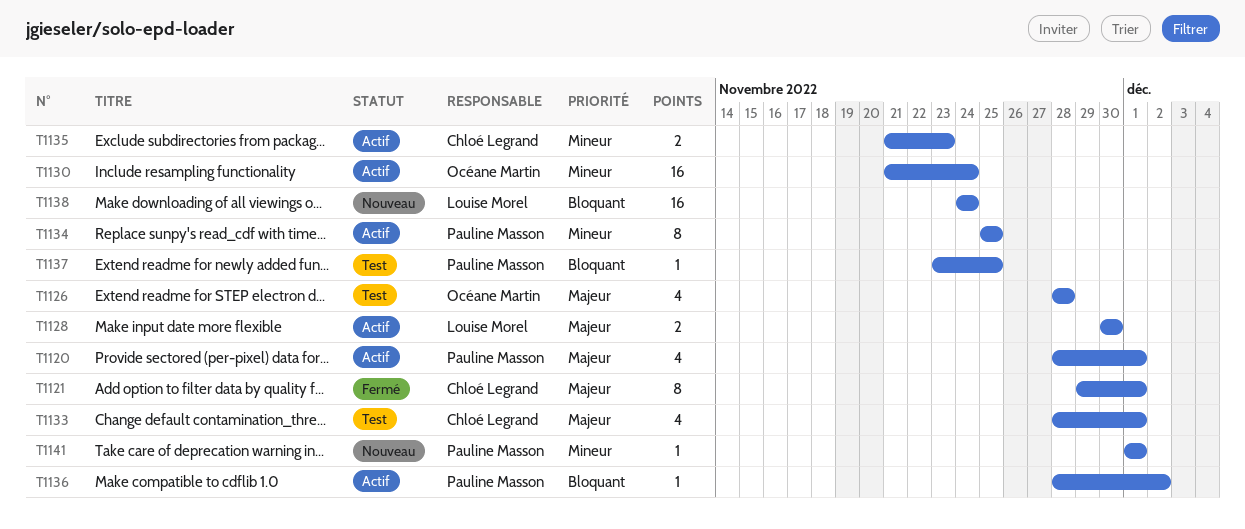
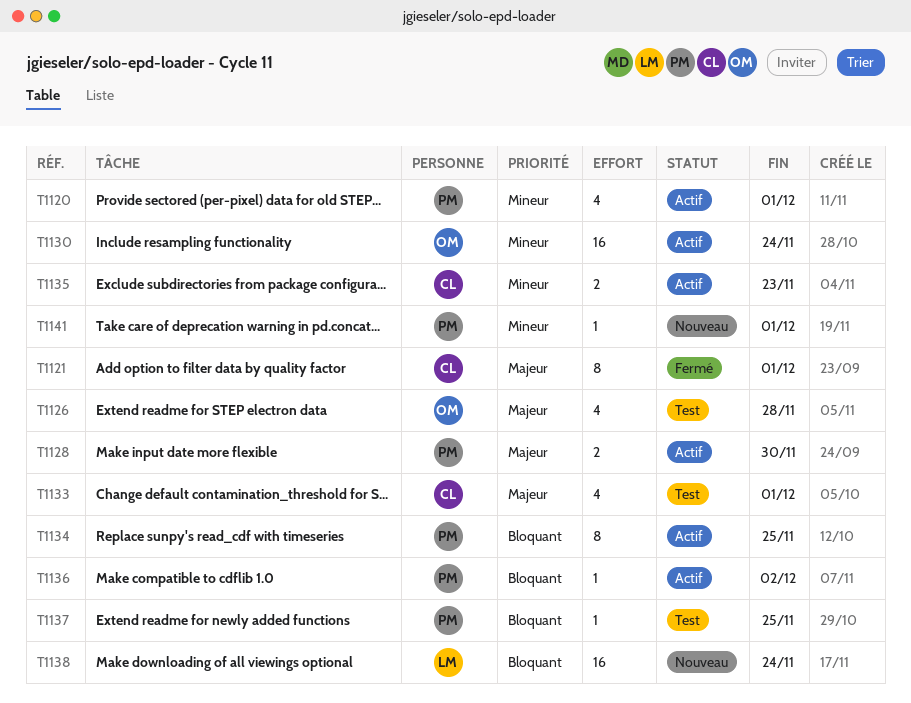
T1120, priority: Majeur -> Mineur
T1128, owner: Louise Morel -> Pauline Masson
T1134, priority: Mineur -> Bloquant

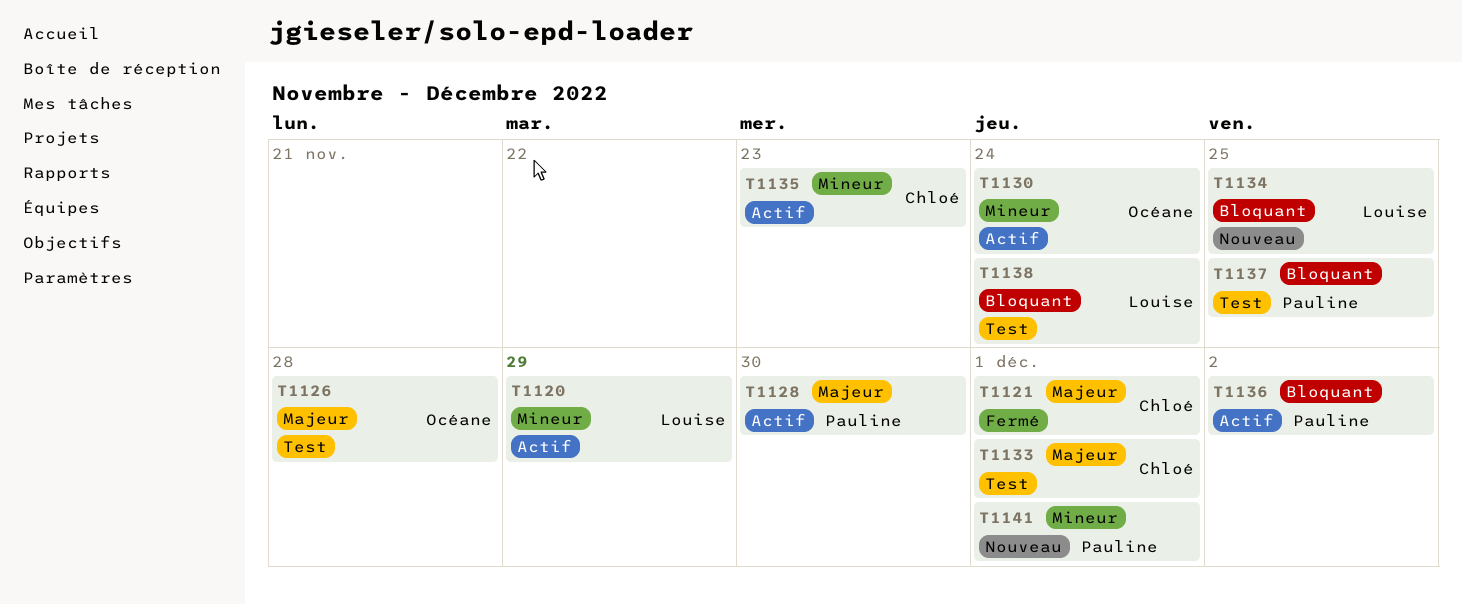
T1120, owner: Pauline -> Louise
T1120, due: Dec 1 -> Nov 29
T1134, status: Actif -> Nouveau
T1134, owner: Pauline -> Louise
T1138, status: Nouveau -> Test

